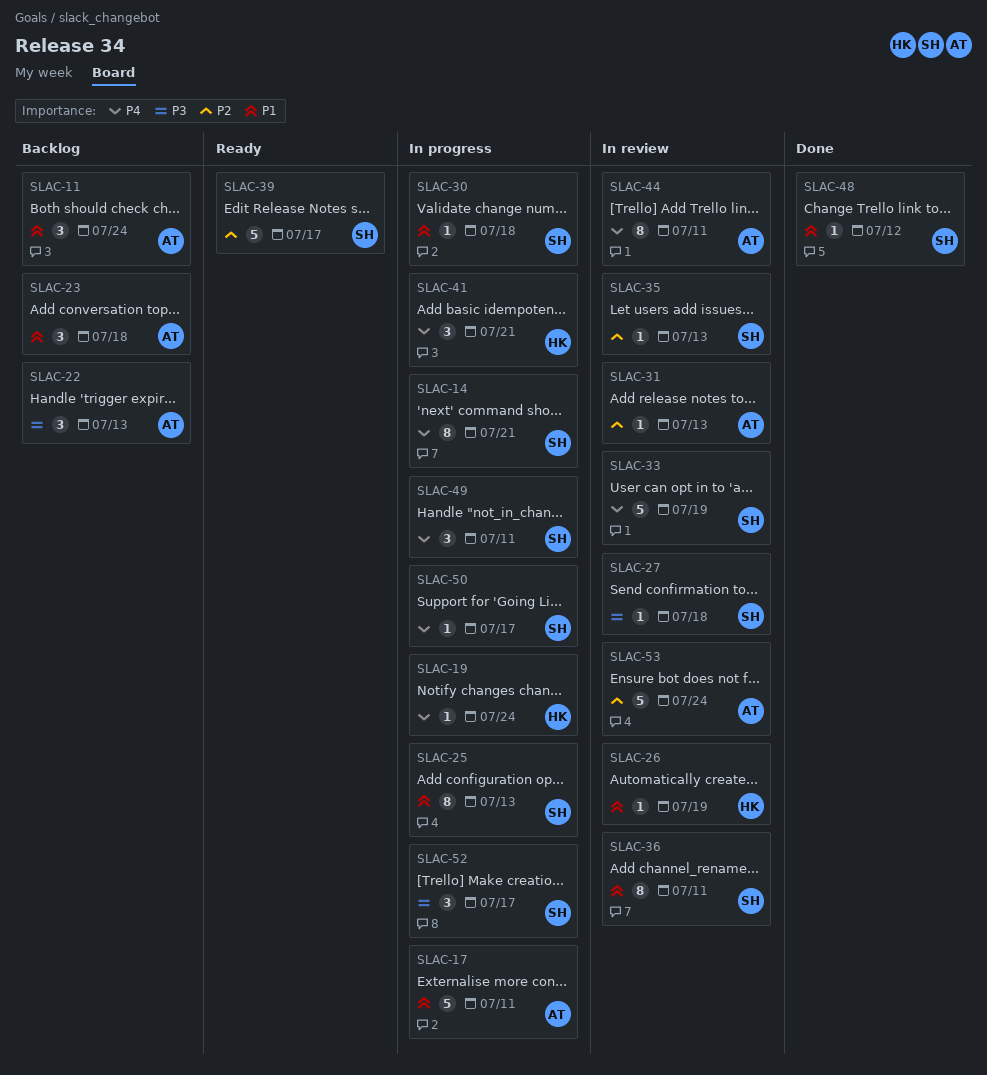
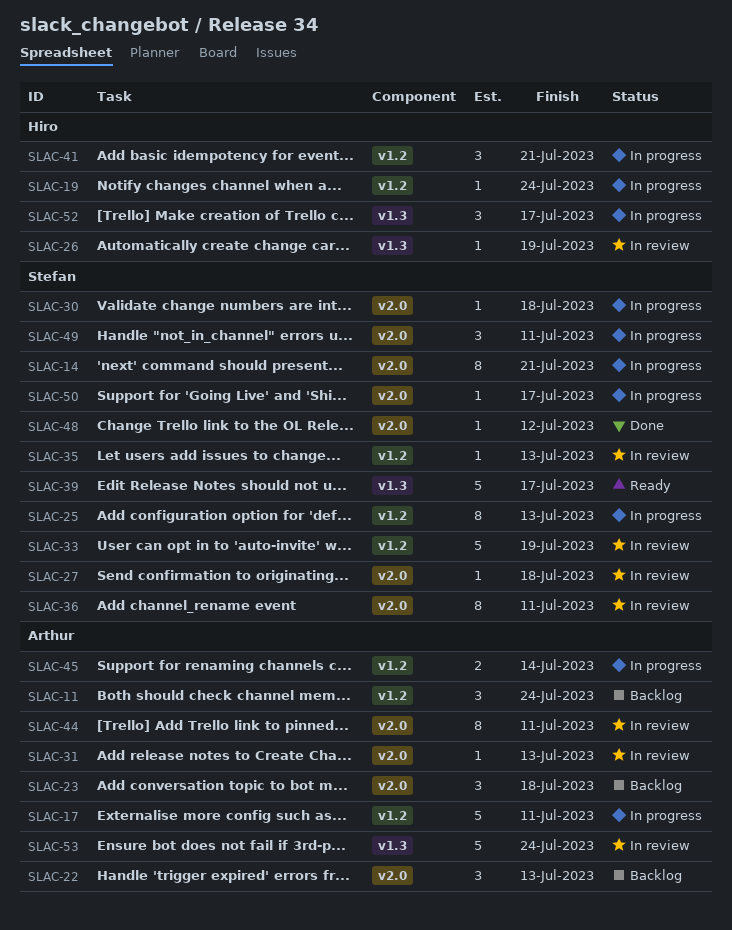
SLAC-45: none -> present
SLAC-52, owner: Stefan -> Hiro

